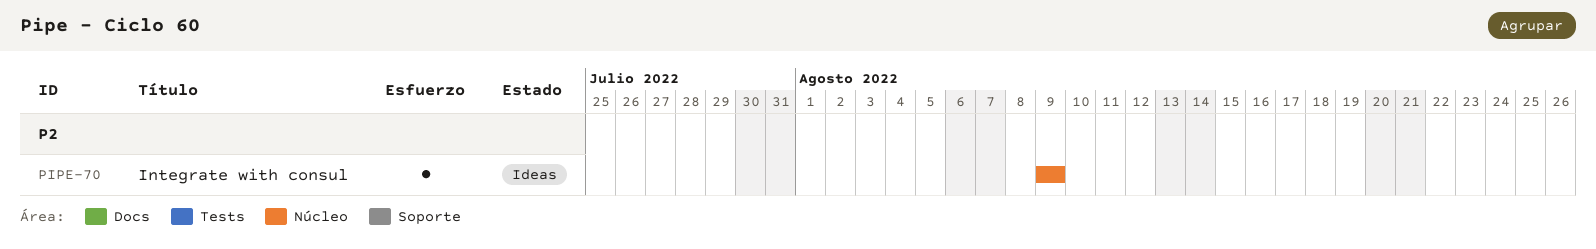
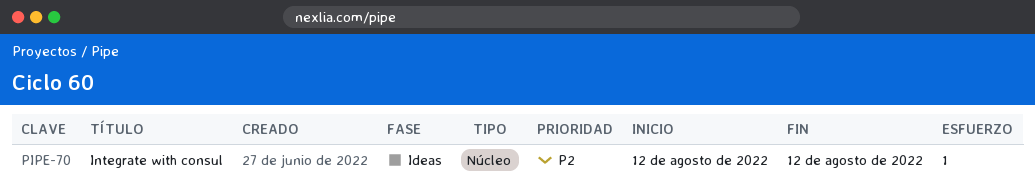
PIPE-70, start: Aug 9 -> Aug 12
PIPE-70, due: Aug 9 -> Aug 12

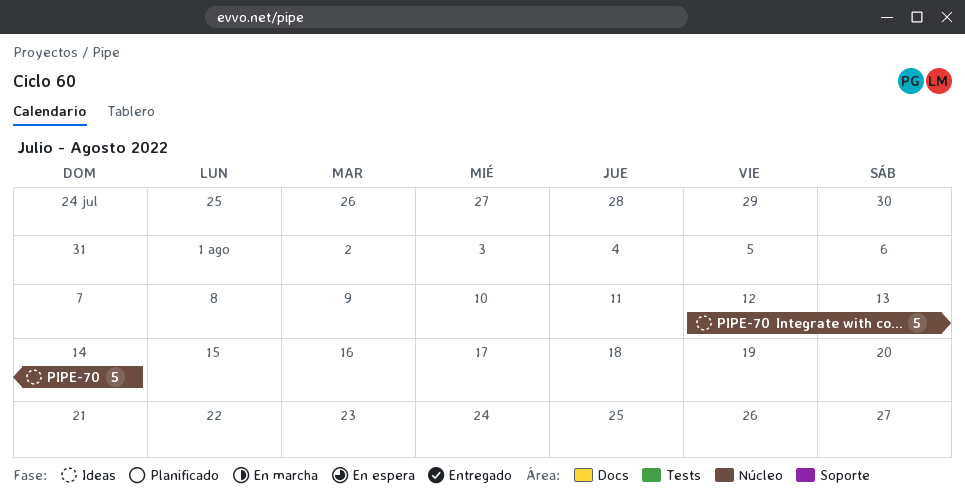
PIPE-70, estimate: 1 -> 5
PIPE-70, due: Aug 12 -> Aug 14

